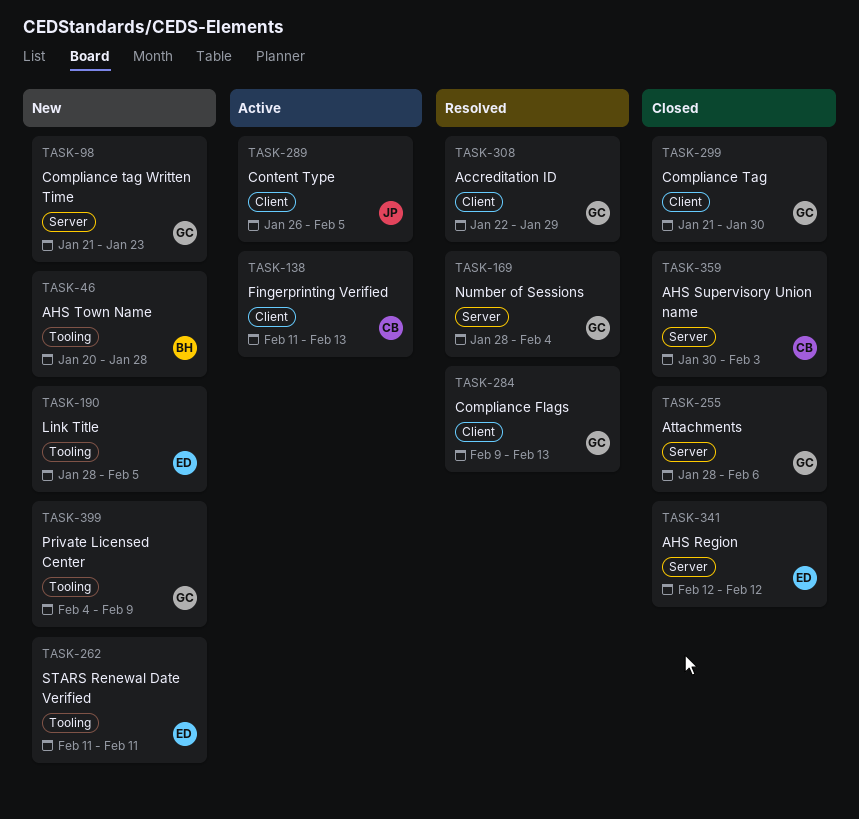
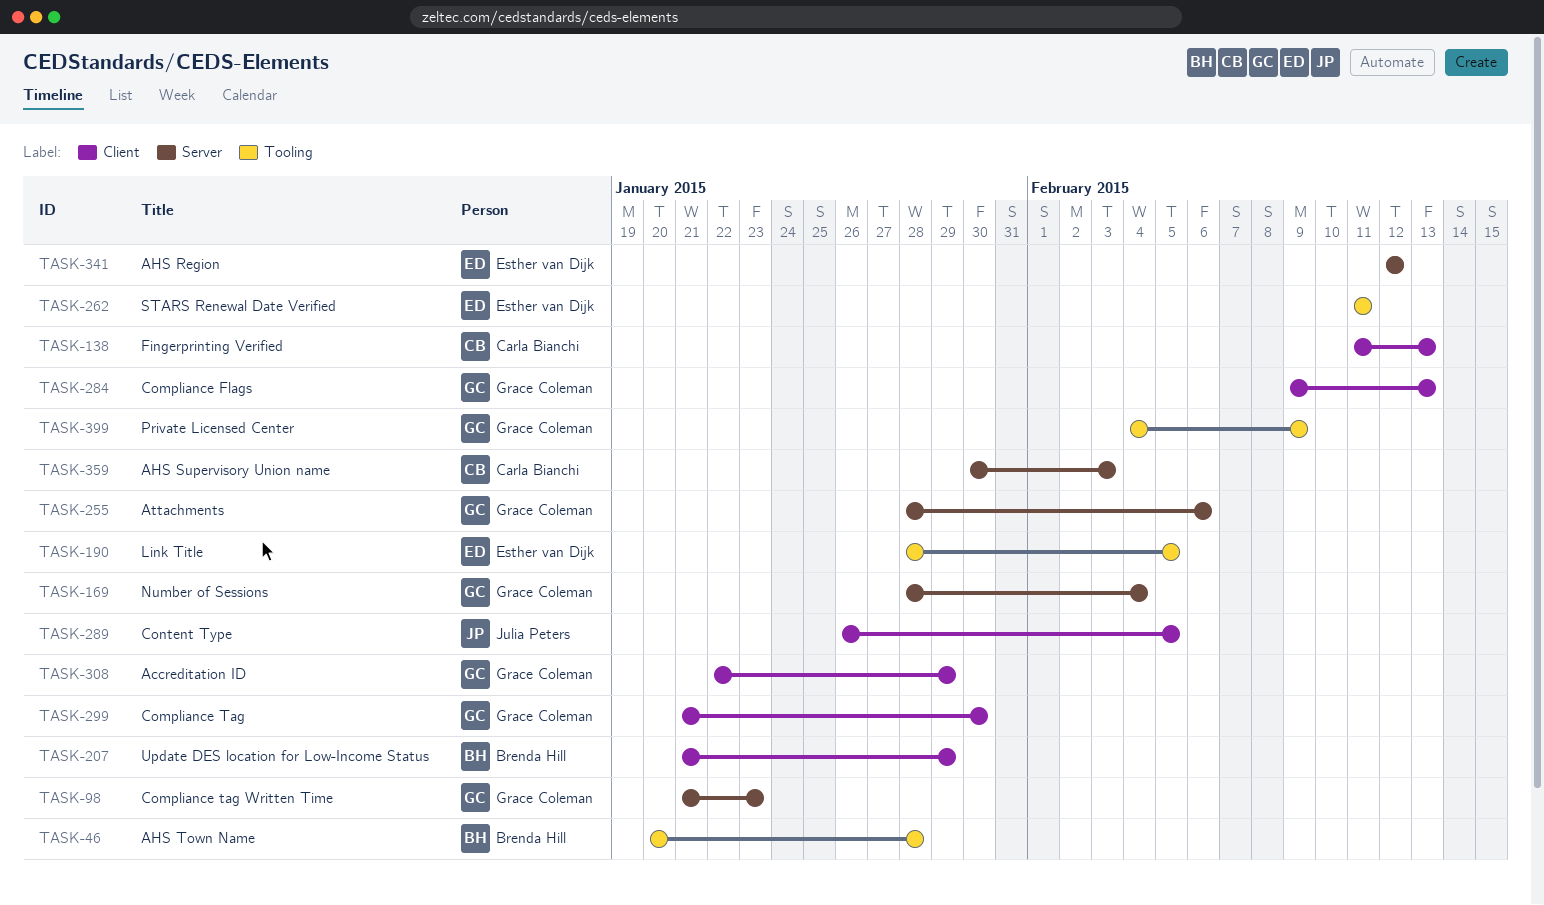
TASK-207: none -> present

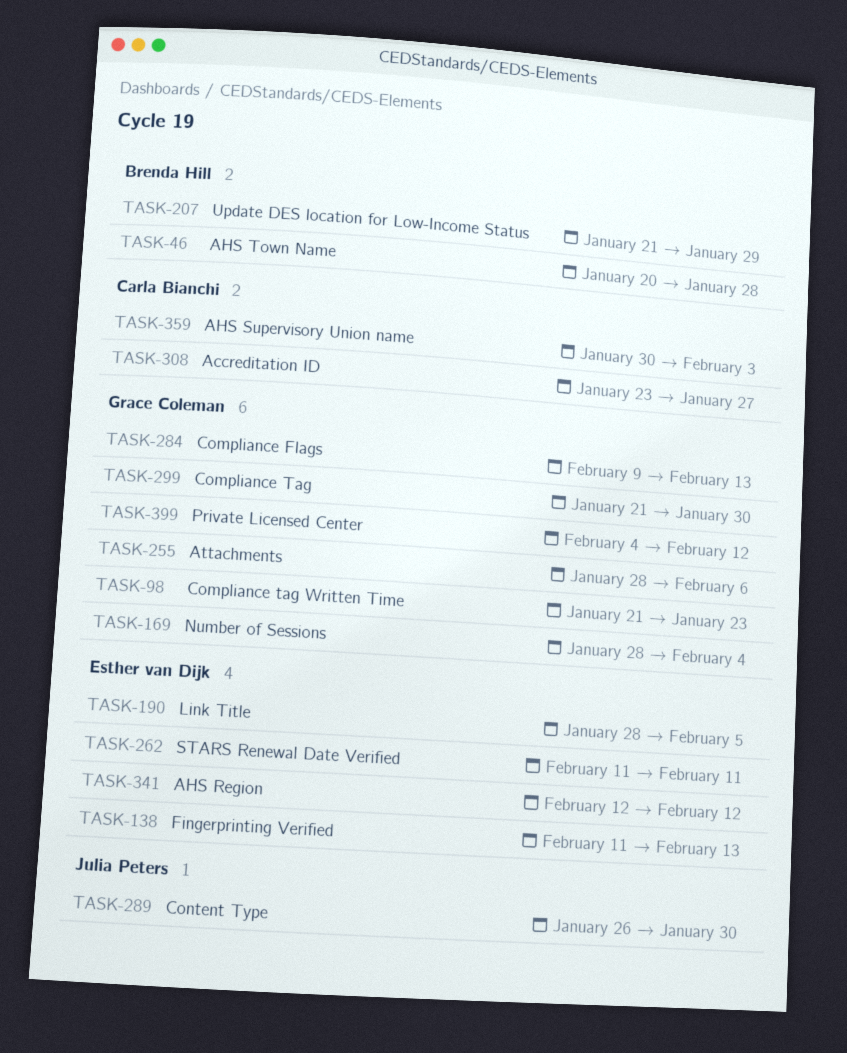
TASK-138, owner: Carla Bianchi -> Esther van Dijk
TASK-289, due: Feb 5 -> Jan 30
TASK-308, owner: Grace Coleman -> Carla Bianchi
TASK-308, start: Jan 22 -> Jan 23
TASK-308, due: Jan 29 -> Jan 27
TASK-399, due: Feb 9 -> Feb 12

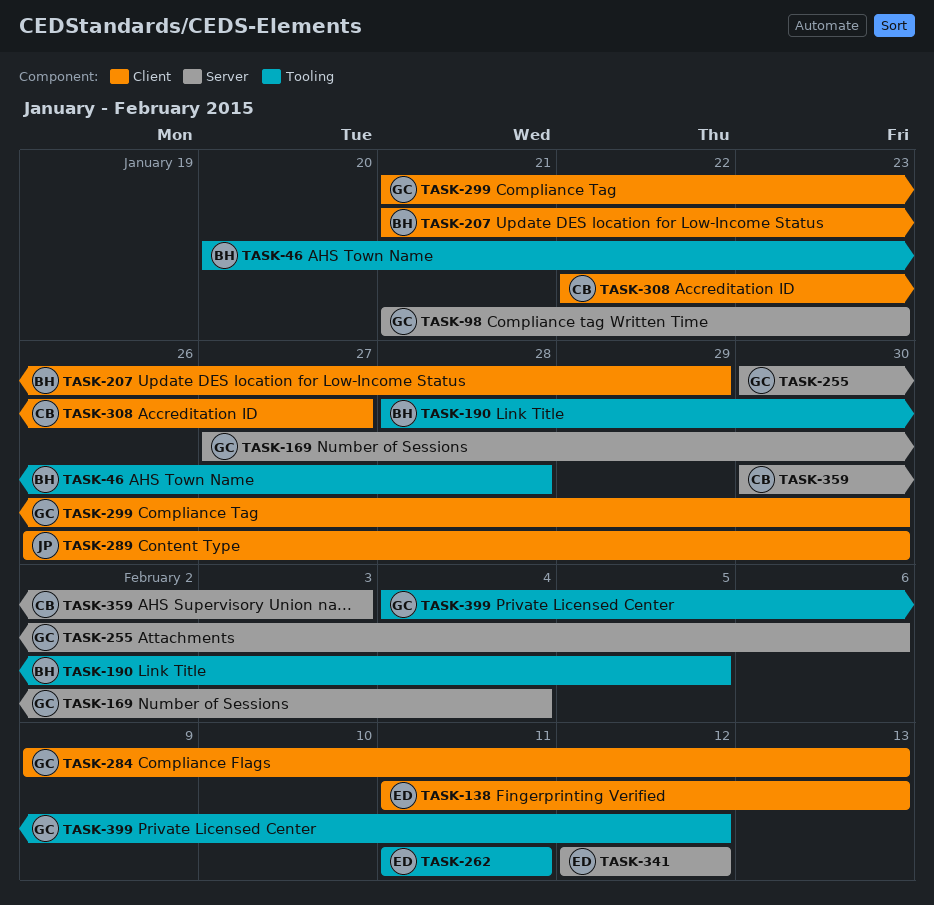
TASK-169, start: Jan 28 -> Jan 27
TASK-190, owner: Esther van Dijk -> Brenda Hill
TASK-255, start: Jan 28 -> Jan 30
TASK-308, start: Jan 23 -> Jan 22

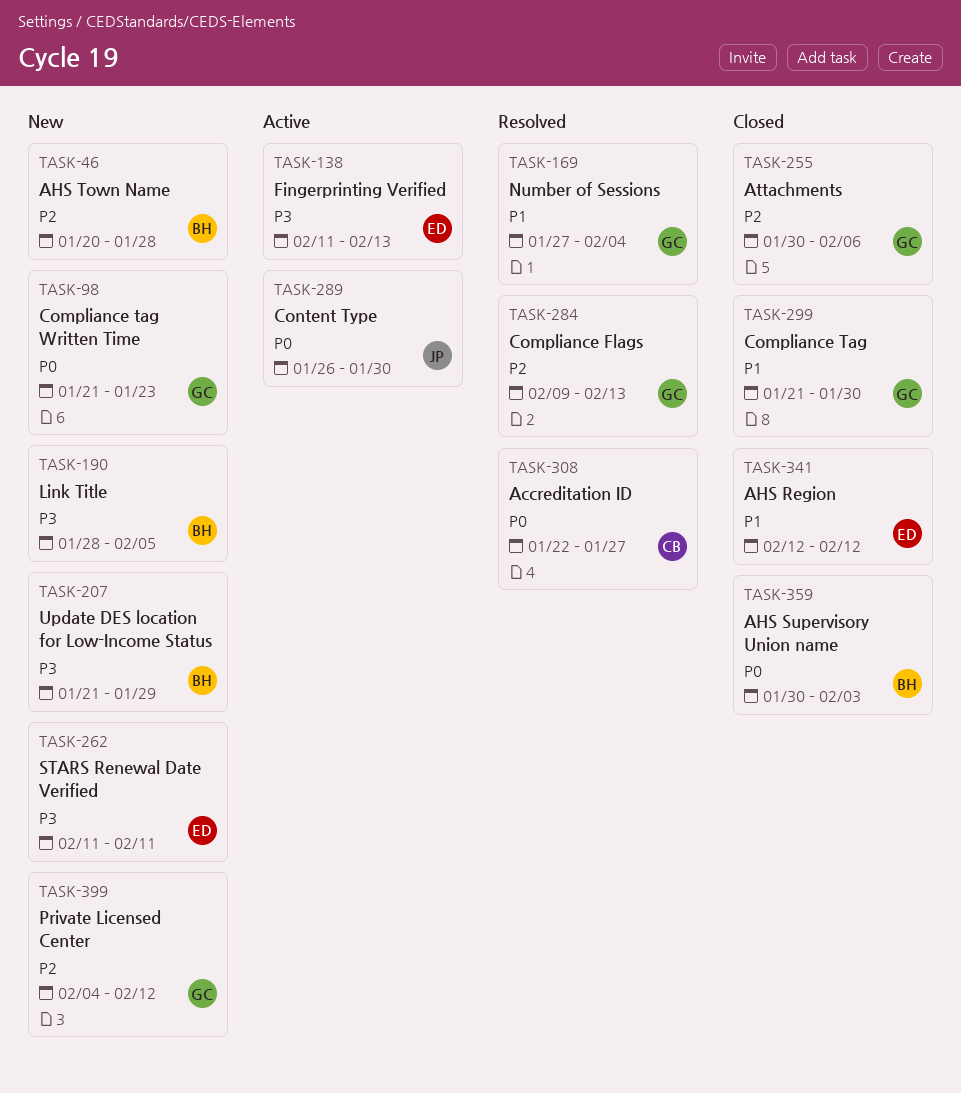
TASK-359, owner: CB -> BH

